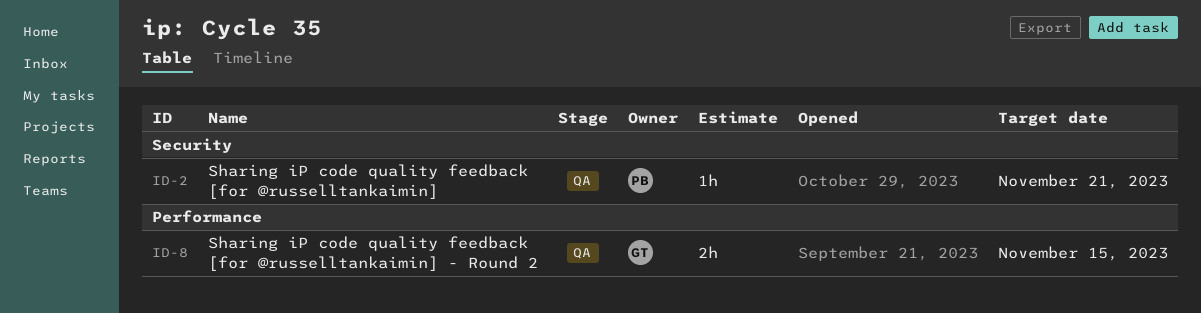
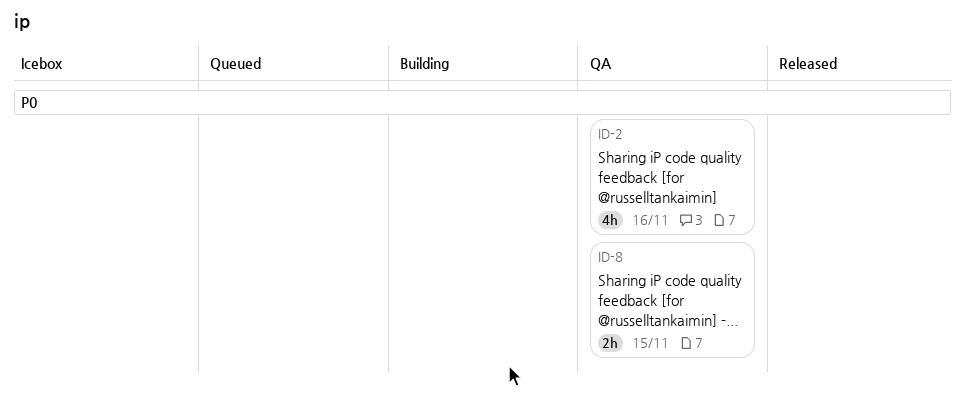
ID-2, estimate: 1h -> 4h
ID-2, due: Nov 21 -> Nov 16

